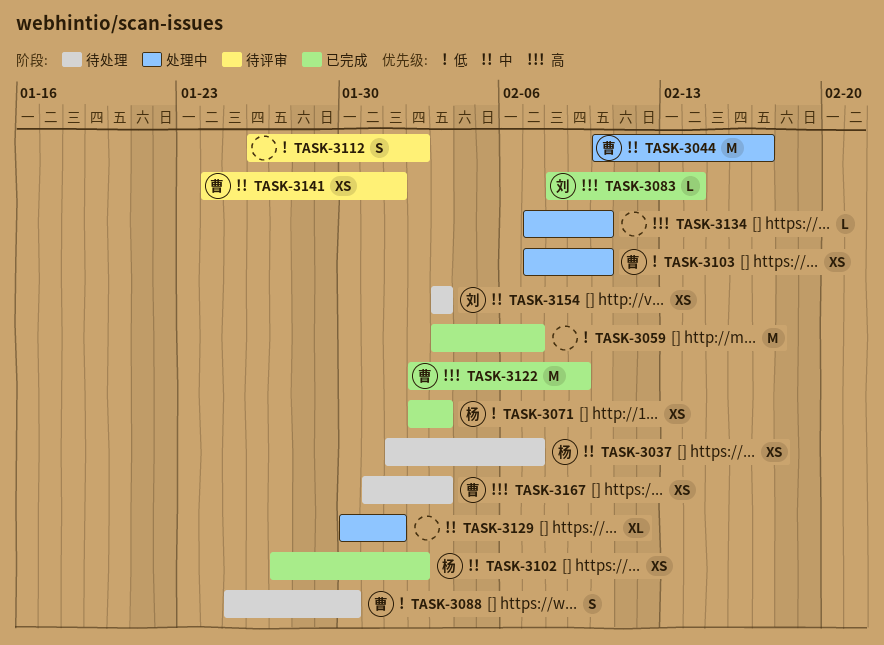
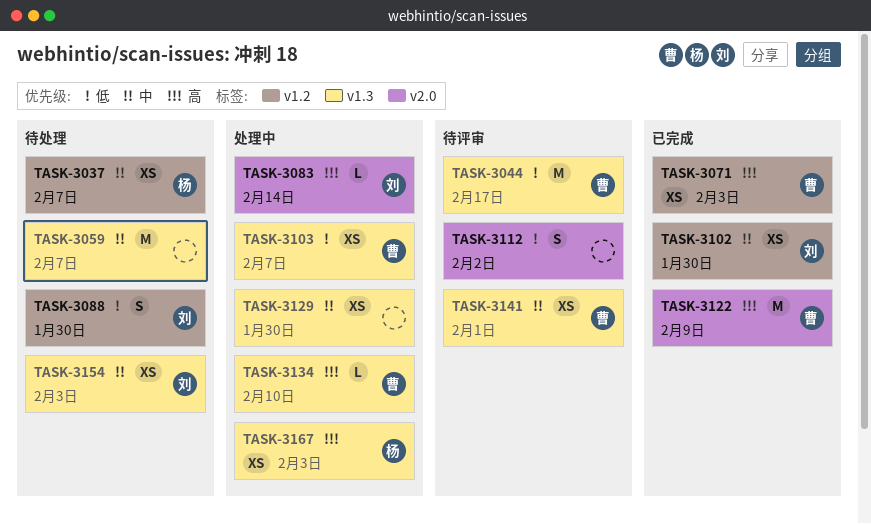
TASK-3044, status: 处理中 -> 待评审
TASK-3044, priority: 中 -> 低
TASK-3059, status: 已完成 -> 待处理
TASK-3059, priority: 低 -> 中
TASK-3071, owner: 杨 -> 曹
TASK-3071, priority: 低 -> 高
TASK-3083, status: 已完成 -> 处理中
TASK-3088, owner: 曹 -> 刘
TASK-3102, owner: 杨 -> 刘
TASK-3102, due: Feb 2 -> Jan 30
TASK-3103, due: Feb 10 -> Feb 7
TASK-3129, estimate: XL -> XS
TASK-3129, due: Feb 1 -> Jan 30
TASK-3134, owner: none -> 曹
TASK-3167, status: 待处理 -> 处理中
TASK-3167, owner: 曹 -> 杨

